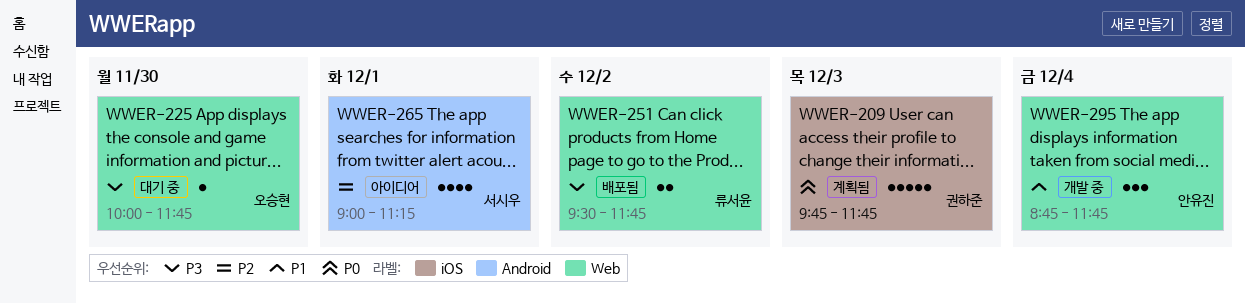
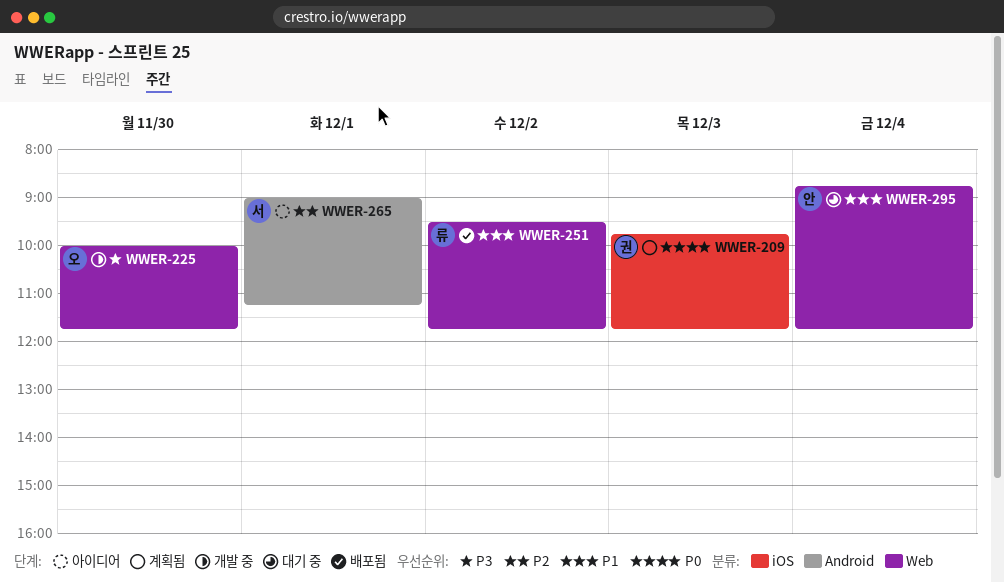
WWER-225, status: 대기 중 -> 개발 중
WWER-251, priority: P3 -> P1
WWER-295, status: 개발 중 -> 대기 중

